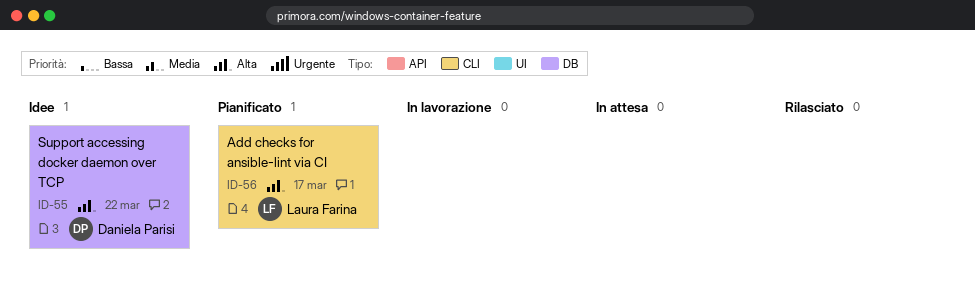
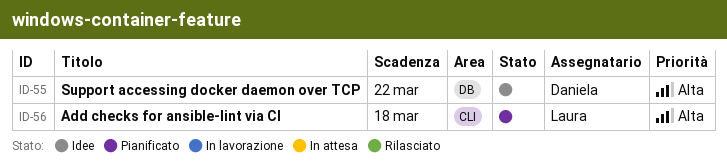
ID-56, due: Mar 17 -> Mar 18

